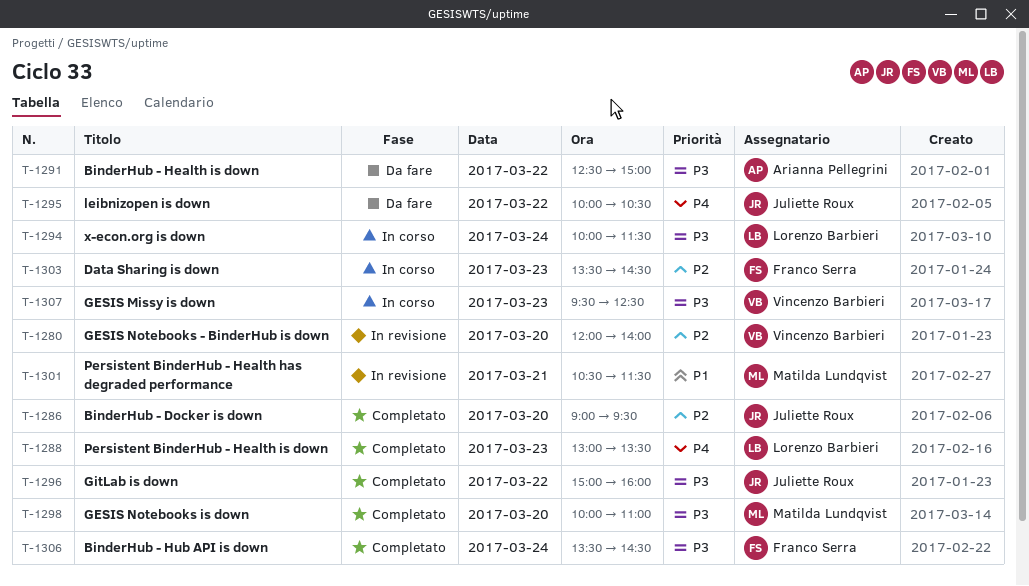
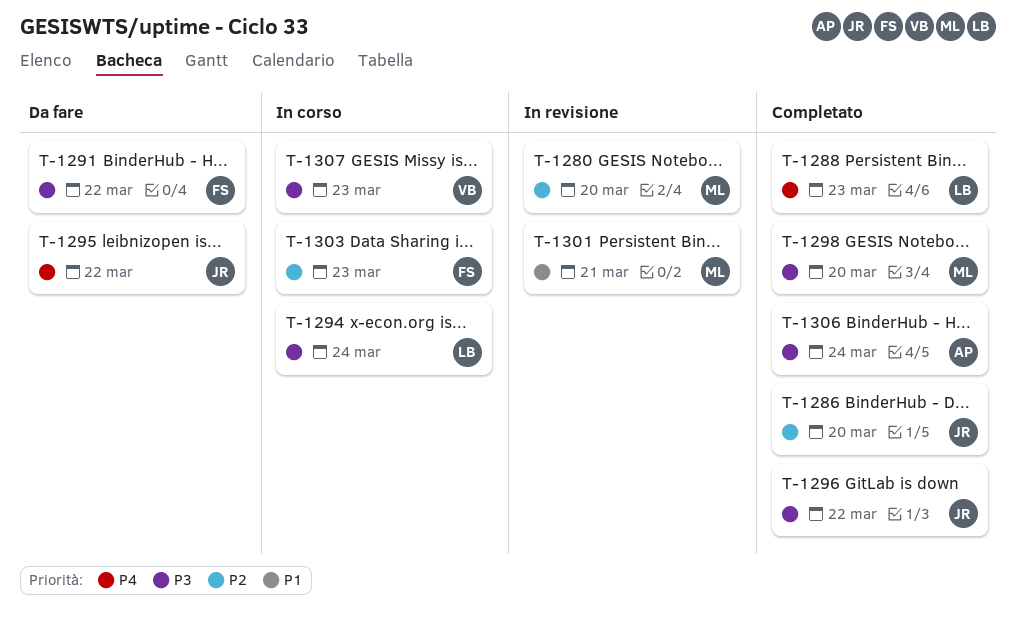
T-1280, owner: Vincenzo Barbieri -> Matilda Lundqvist
T-1291, owner: Arianna Pellegrini -> Franco Serra
T-1306, owner: Franco Serra -> Arianna Pellegrini

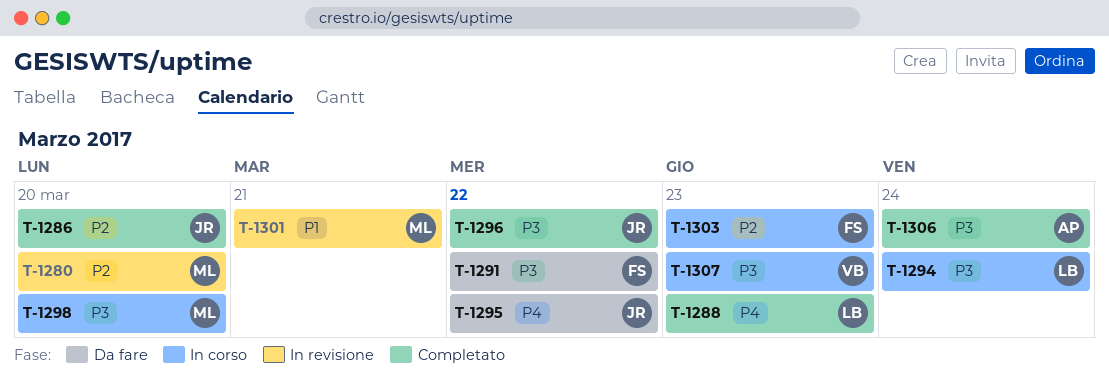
T-1298, status: Completato -> In corso

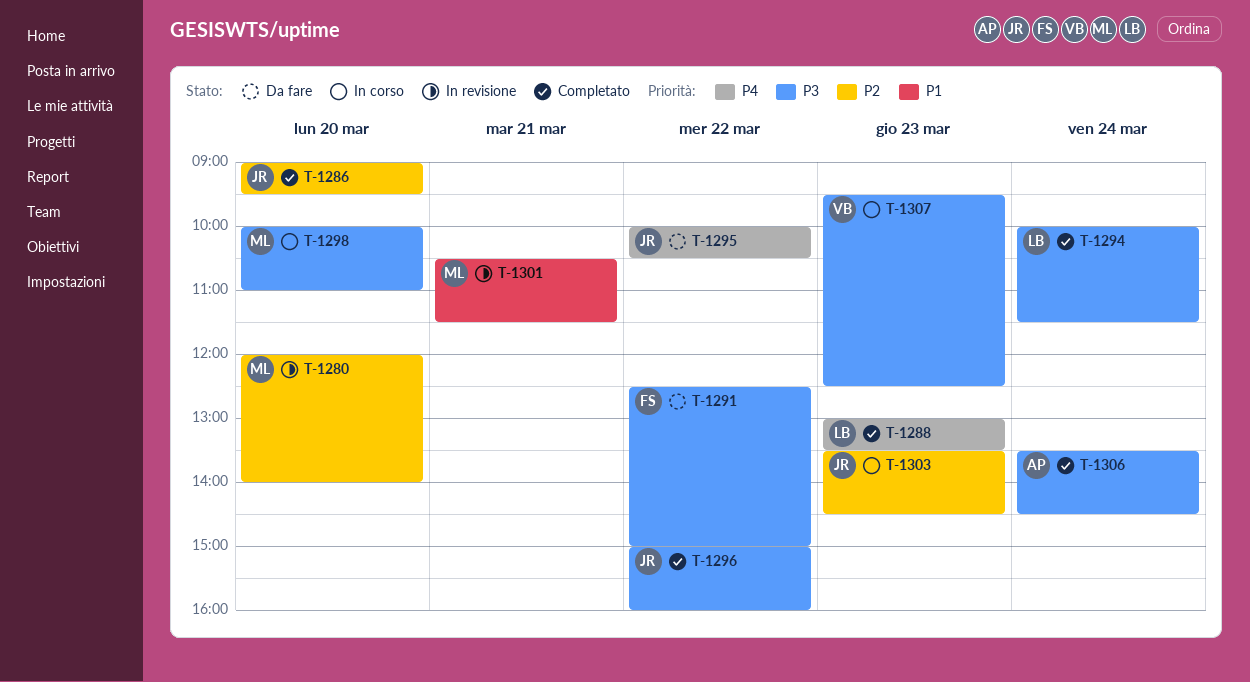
T-1294, status: In corso -> Completato
T-1303, owner: FS -> JR

